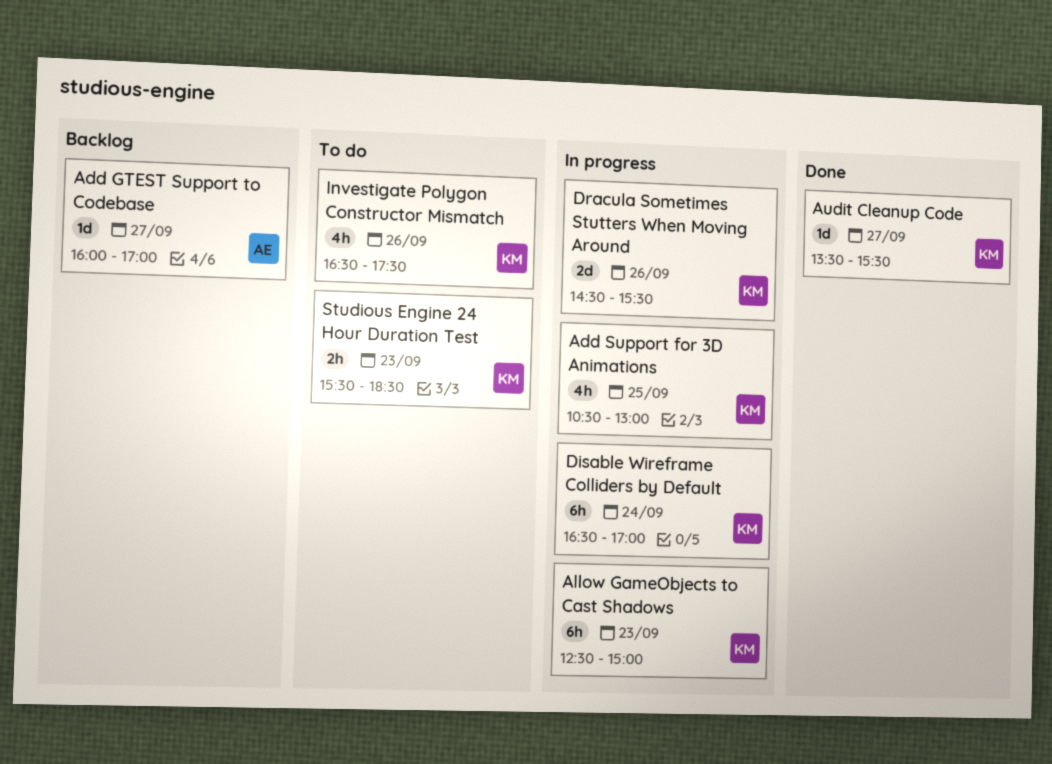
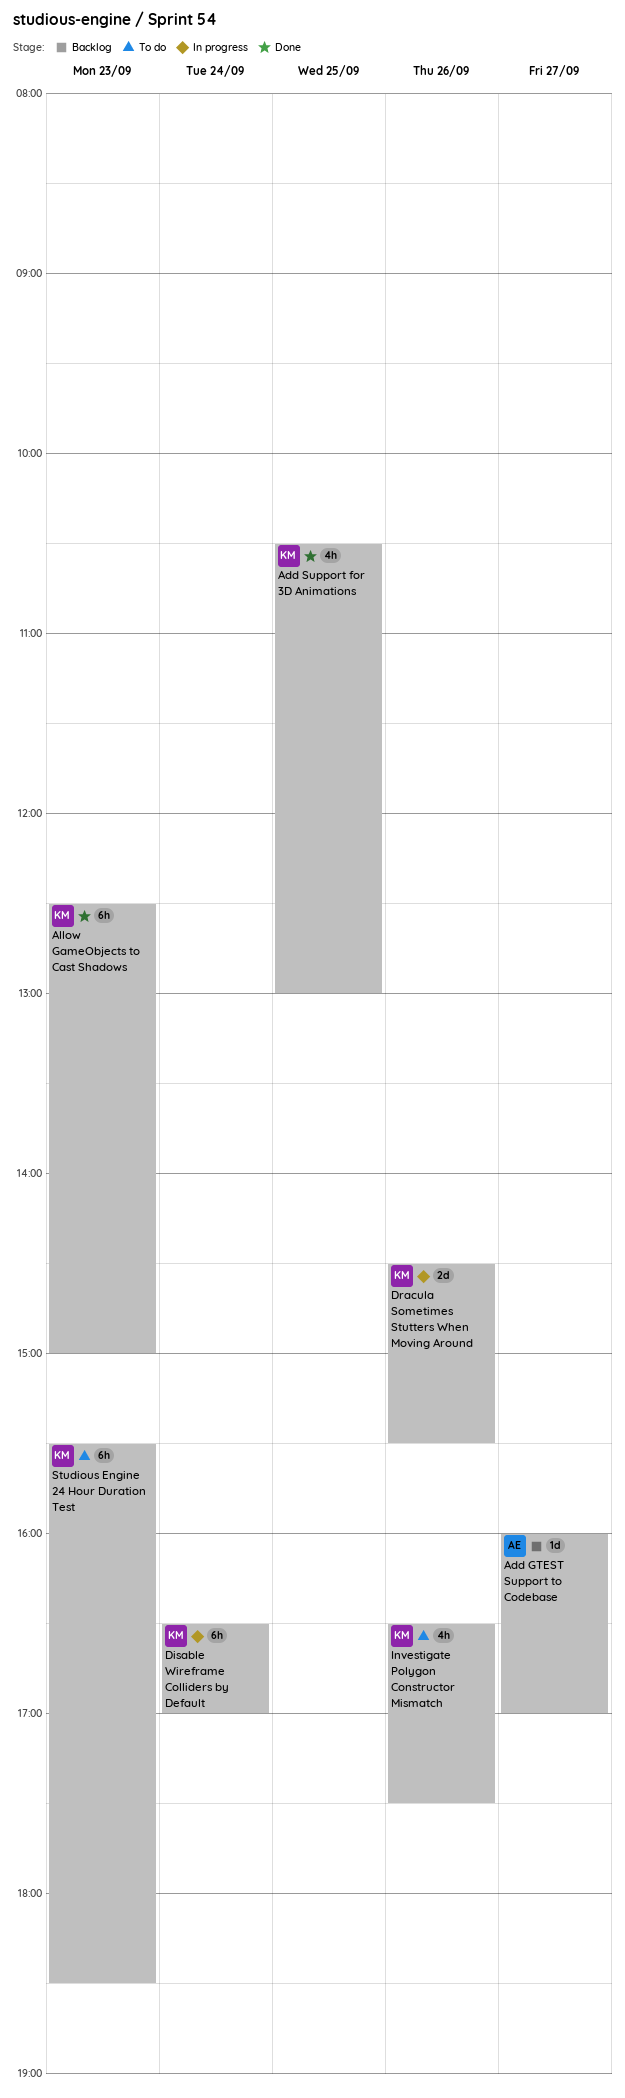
Add Support for 3D Animations, status: In progress -> Done
Allow GameObjects to Cast Shadows, status: In progress -> Done
Audit Cleanup Code: present -> none
Studious Engine 24 Hour Duration Test, estimate: 2h -> 6h

